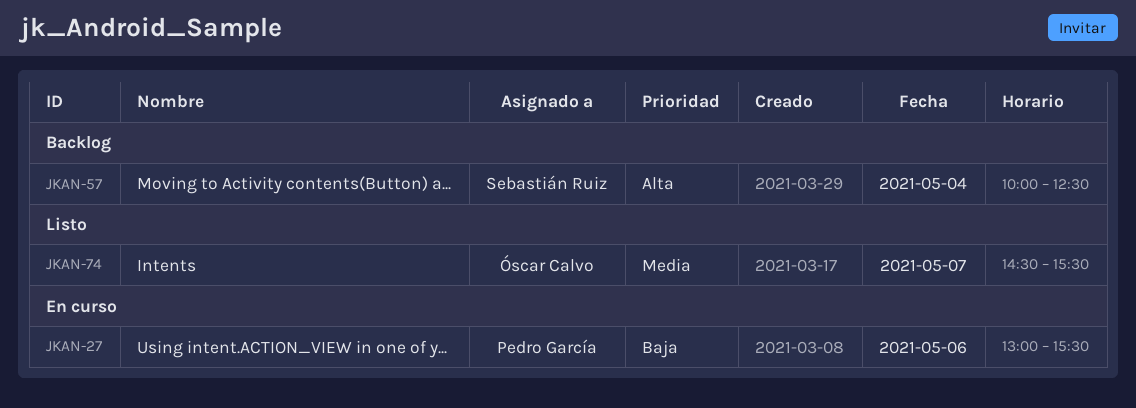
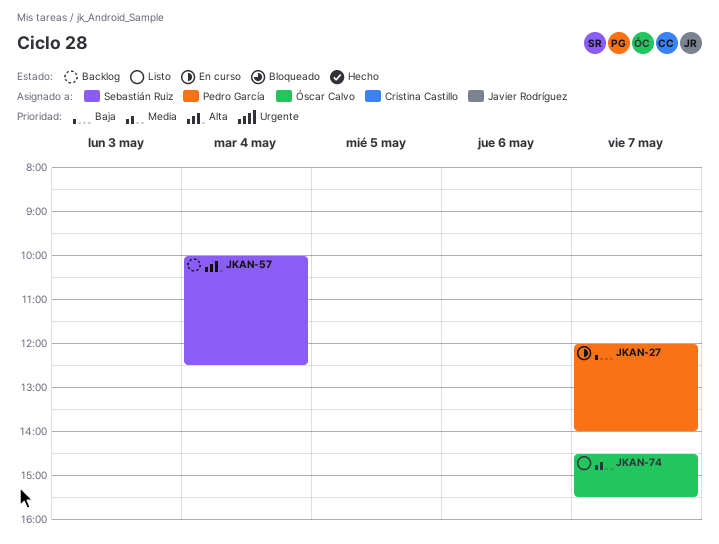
JKAN-27, day: May 6 -> May 7
JKAN-27, begins: 13:00 -> 12:00
JKAN-27, ends: 15:30 -> 14:00

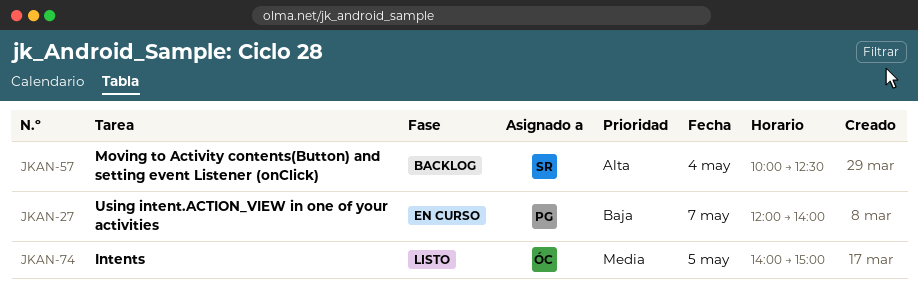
JKAN-74, day: May 7 -> May 5
JKAN-74, begins: 14:30 -> 14:00
JKAN-74, ends: 15:30 -> 15:00

